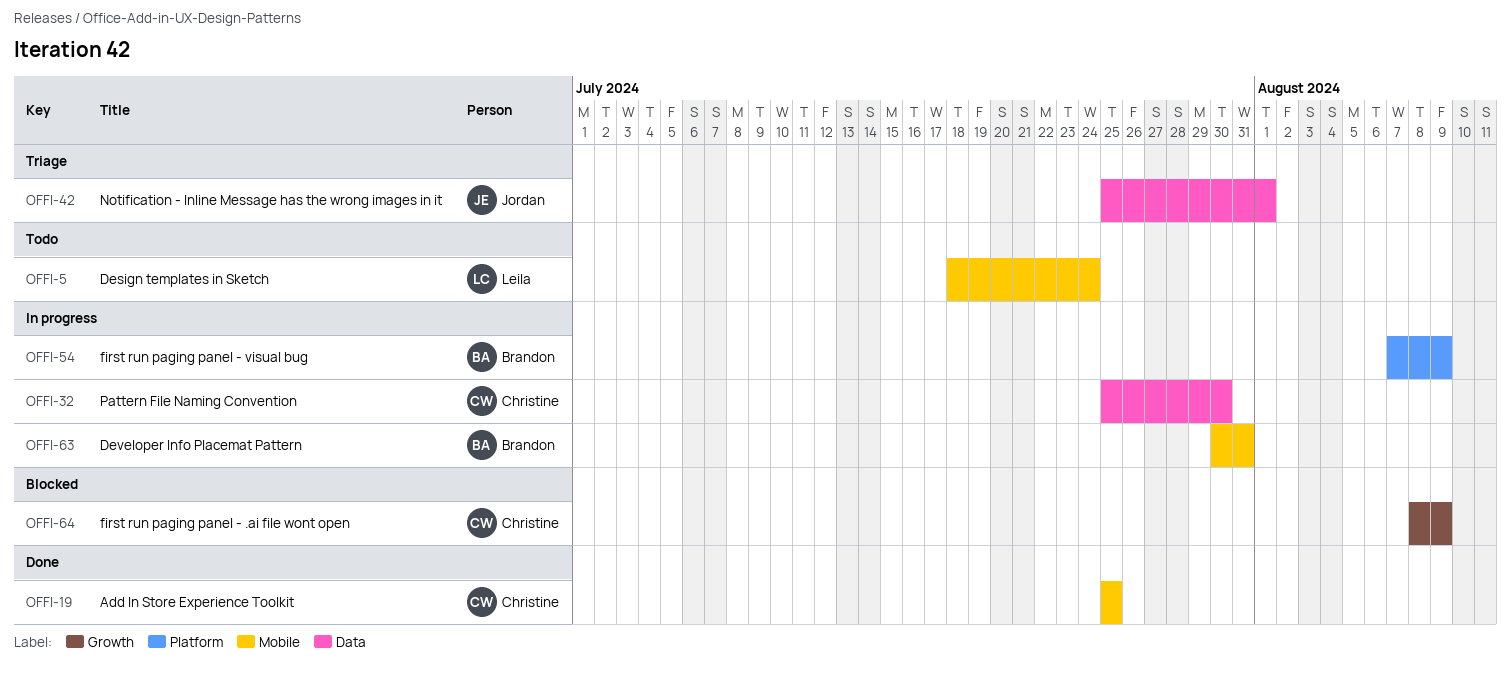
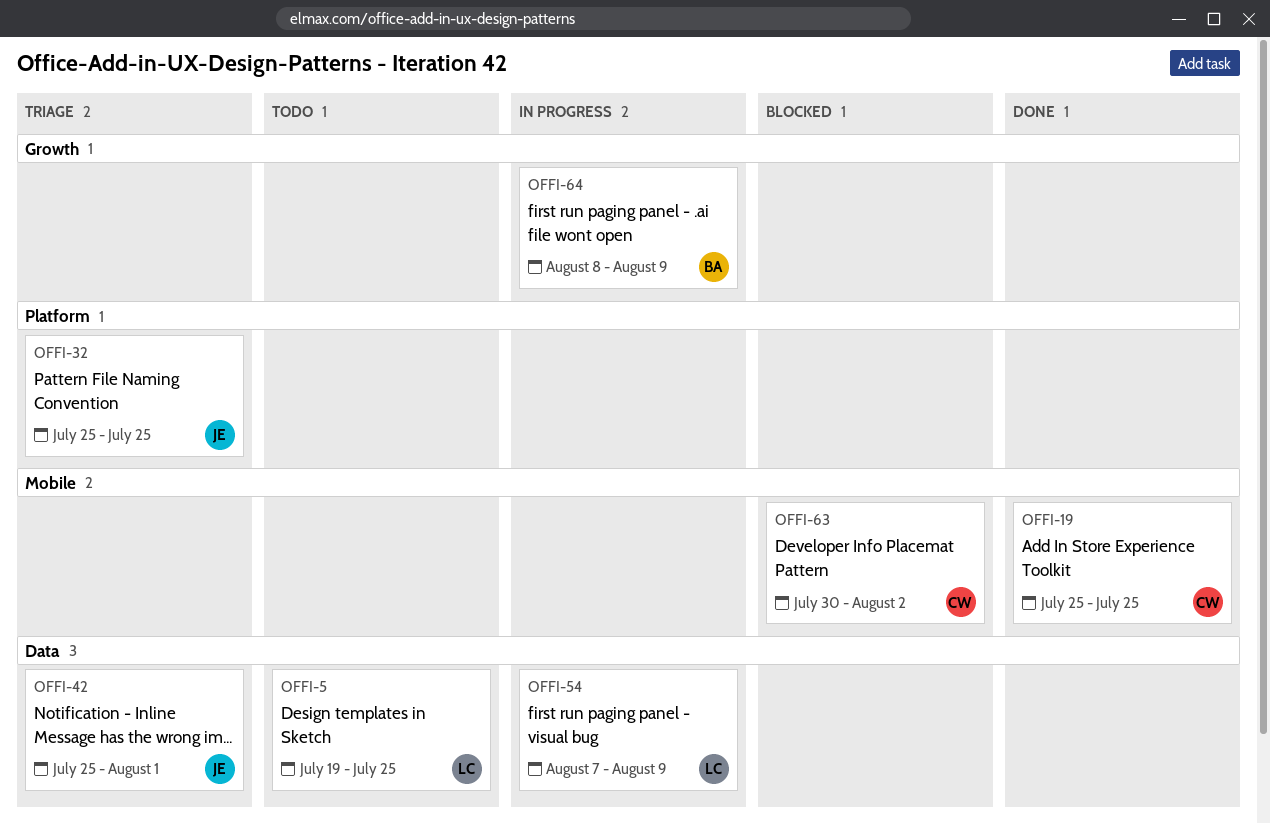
OFFI-5, label: Mobile -> Data
OFFI-5, start: Jul 18 -> Jul 19
OFFI-5, due: Jul 24 -> Jul 25
OFFI-32, status: In progress -> Triage
OFFI-32, owner: Christine -> Jordan
OFFI-32, label: Data -> Platform
OFFI-32, due: Jul 30 -> Jul 25
OFFI-54, owner: Brandon -> Leila
OFFI-54, label: Platform -> Data
OFFI-63, status: In progress -> Blocked
OFFI-63, owner: Brandon -> Christine
OFFI-63, due: Jul 31 -> Aug 2
OFFI-64, status: Blocked -> In progress
OFFI-64, owner: Christine -> Brandon

